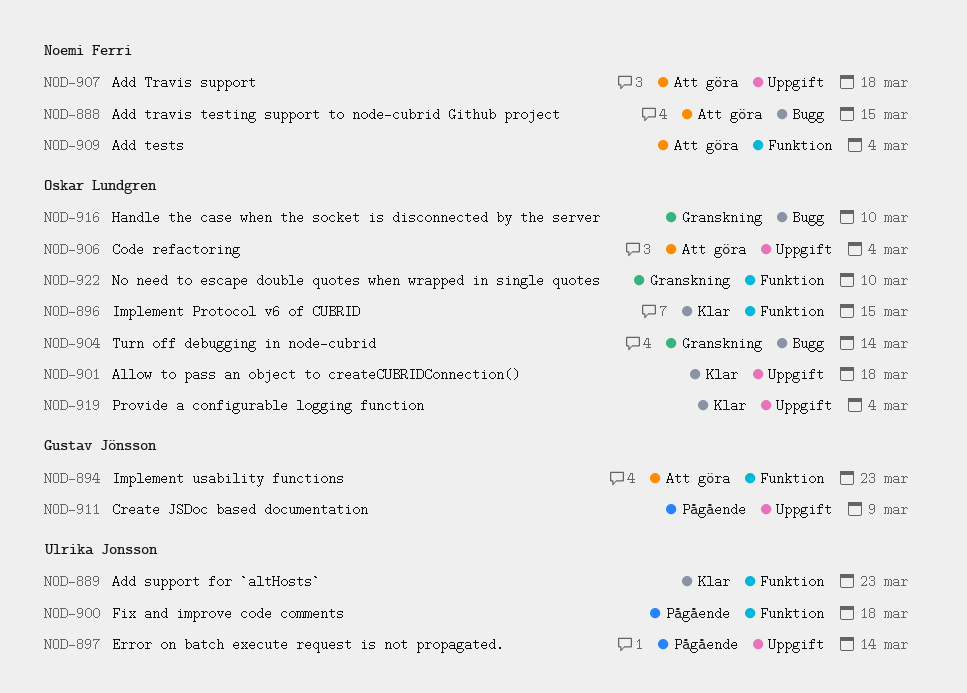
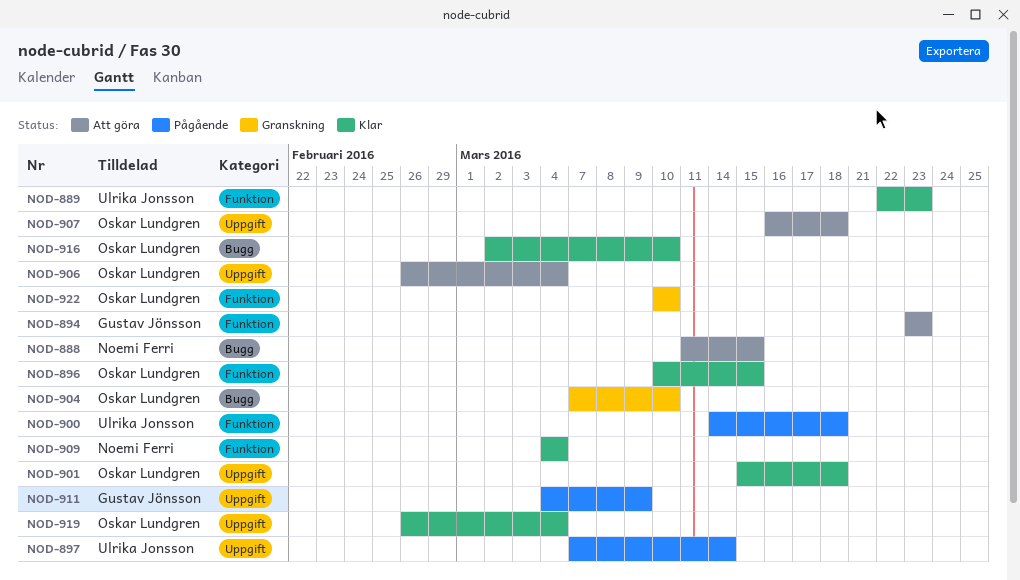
NOD-904, due: Mar 14 -> Mar 10
NOD-907, owner: Noemi Ferri -> Oskar Lundgren
NOD-909, status: Att göra -> Klar
NOD-916, status: Granskning -> Klar

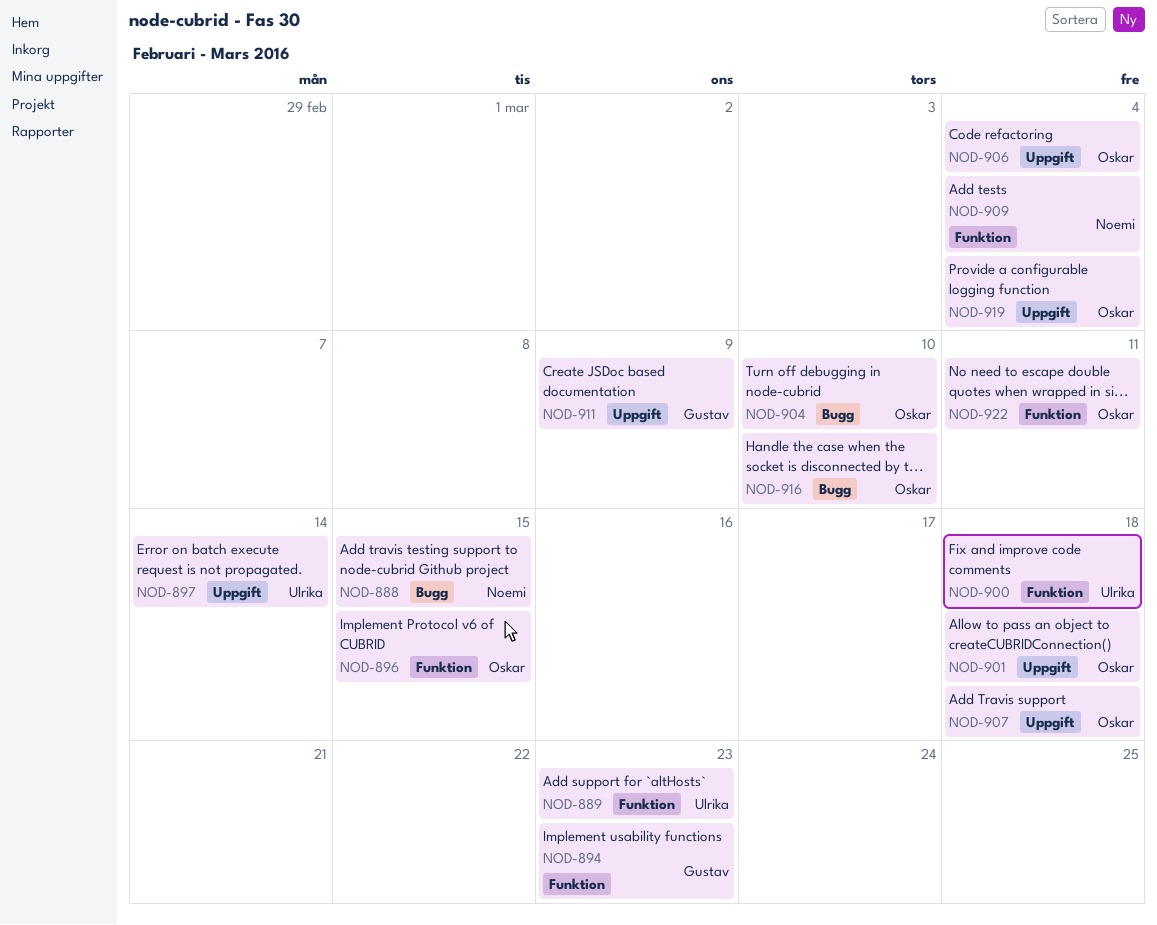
NOD-922, due: Mar 10 -> Mar 11

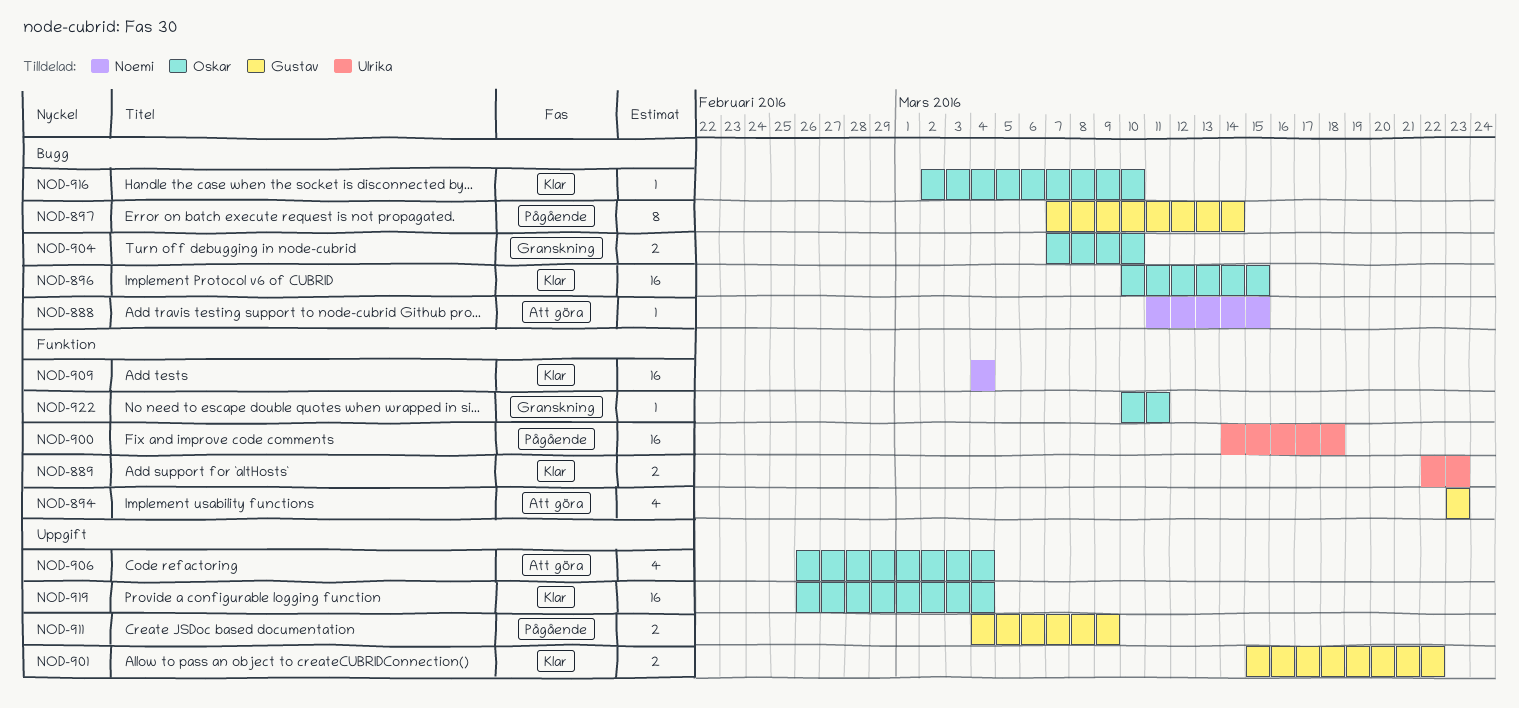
NOD-896, label: Funktion -> Bugg
NOD-897, owner: Ulrika -> Gustav
NOD-897, label: Uppgift -> Bugg
NOD-901, owner: Oskar -> Gustav
NOD-901, due: Mar 18 -> Mar 22
NOD-907: present -> none

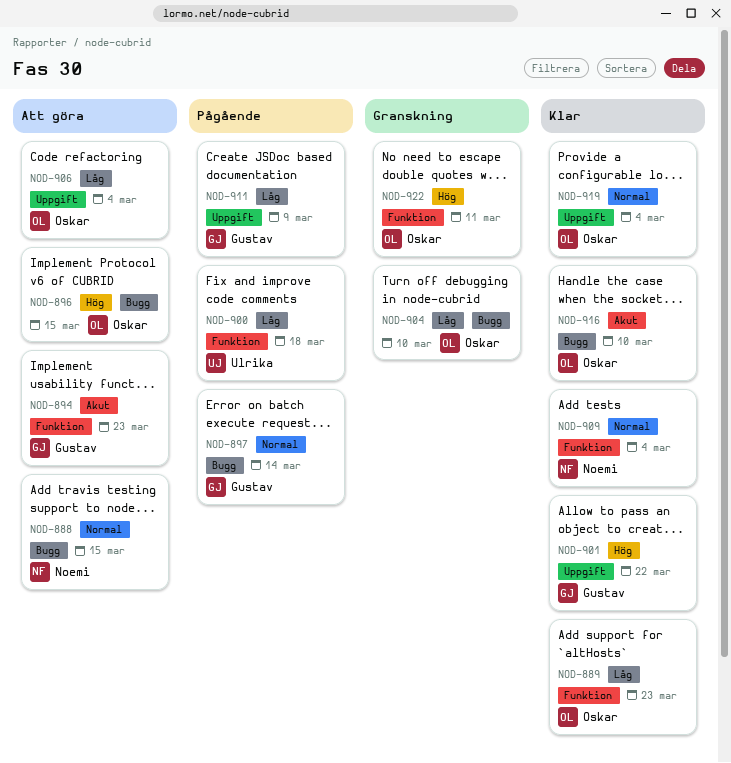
NOD-889, owner: Ulrika -> Oskar
NOD-896, status: Klar -> Att göra

